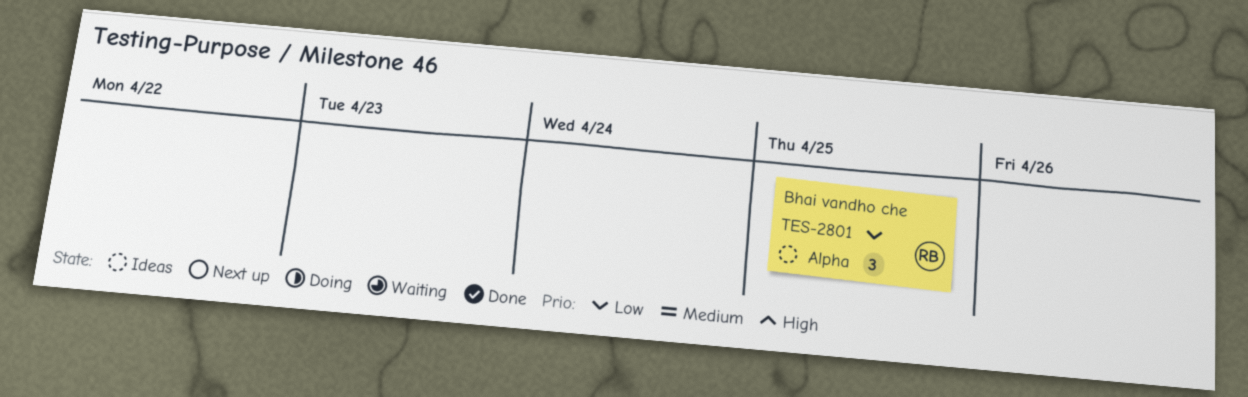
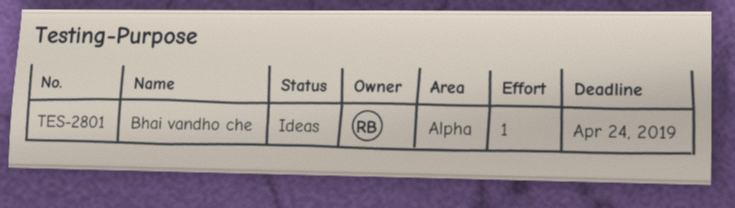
TES-2801, estimate: 3 -> 1
TES-2801, due: Apr 25 -> Apr 24

